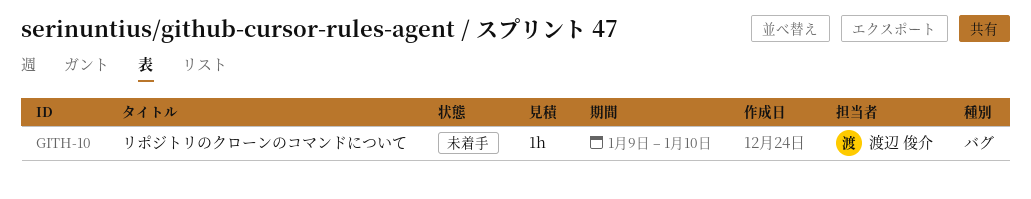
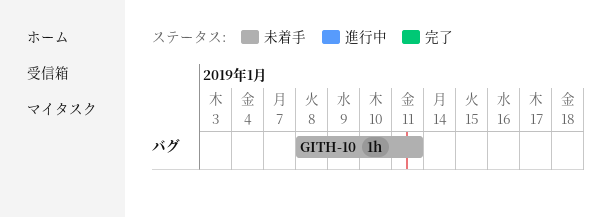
GITH-10, start: Jan 9 -> Jan 8
GITH-10, due: Jan 10 -> Jan 11

